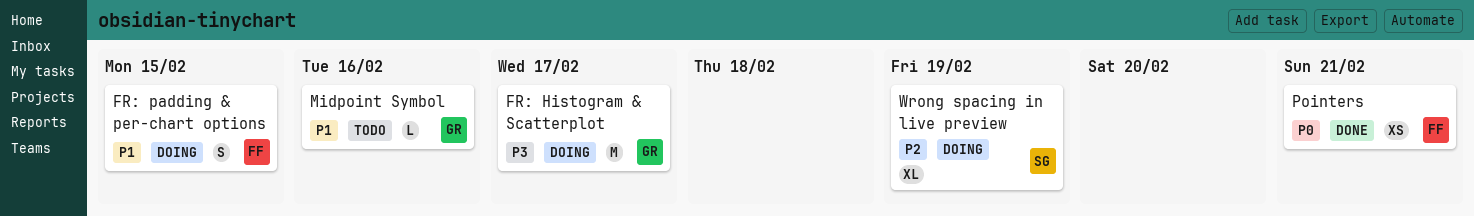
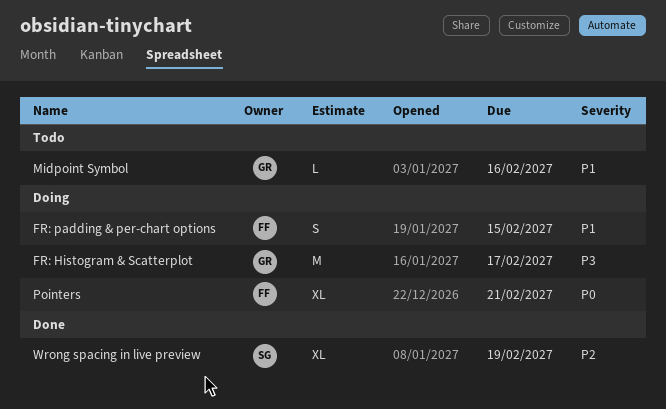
Pointers, status: Done -> Doing
Pointers, estimate: XS -> XL
Wrong spacing in live preview, status: Doing -> Done

